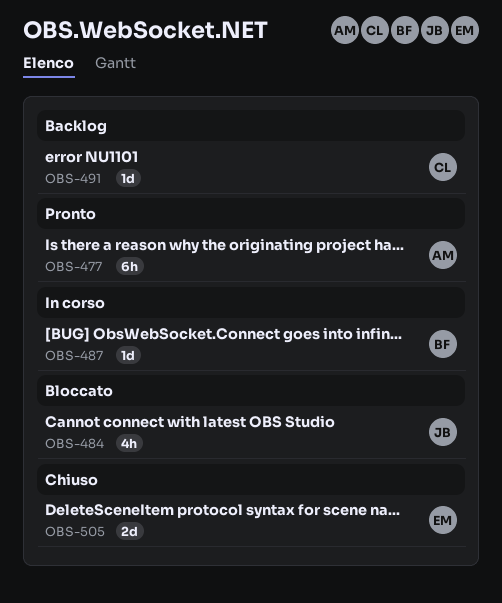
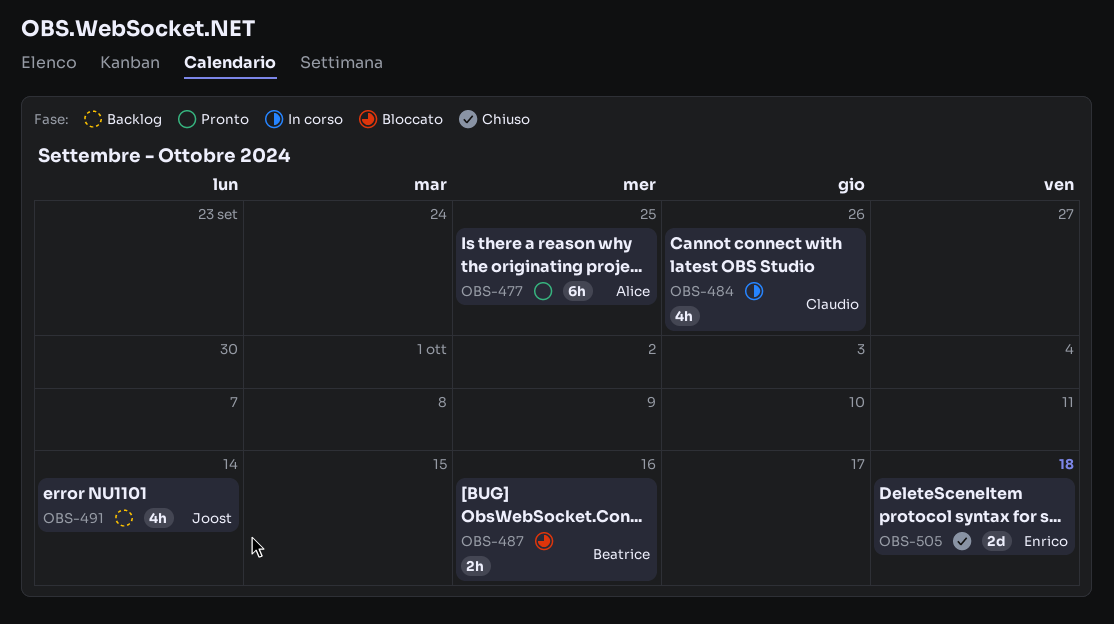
OBS-484, status: Bloccato -> In corso
OBS-484, owner: Joost -> Claudio
OBS-487, status: In corso -> Bloccato
OBS-487, estimate: 1d -> 2h
OBS-491, owner: Claudio -> Joost
OBS-491, estimate: 1d -> 4h

